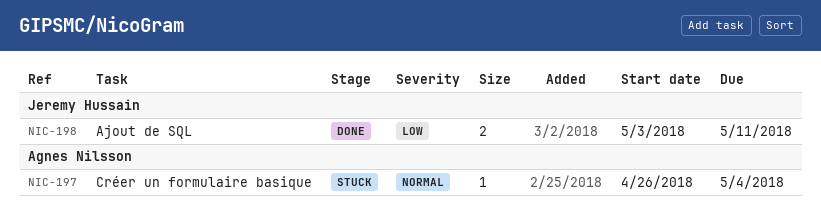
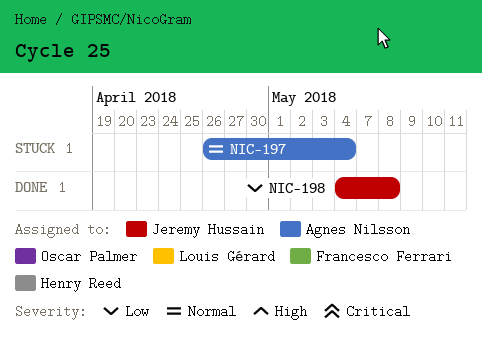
NIC-198, start: May 3 -> May 4
NIC-198, due: May 11 -> May 8

